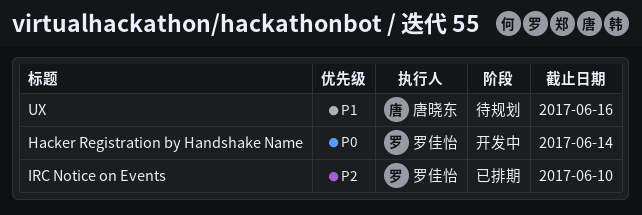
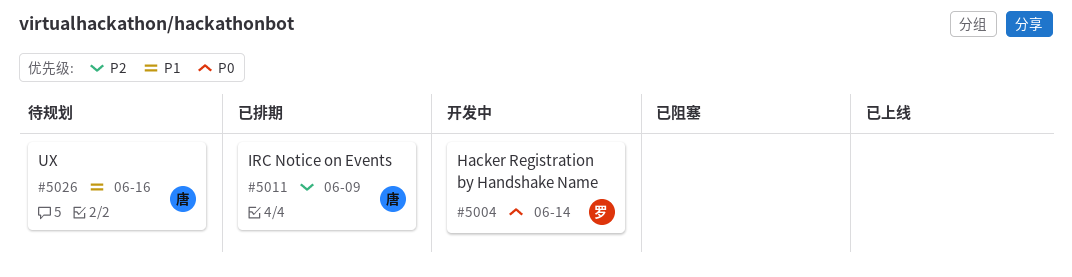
IRC Notice on Events, owner: 罗佳怡 -> 唐晓东
IRC Notice on Events, due: Jun 10 -> Jun 9

